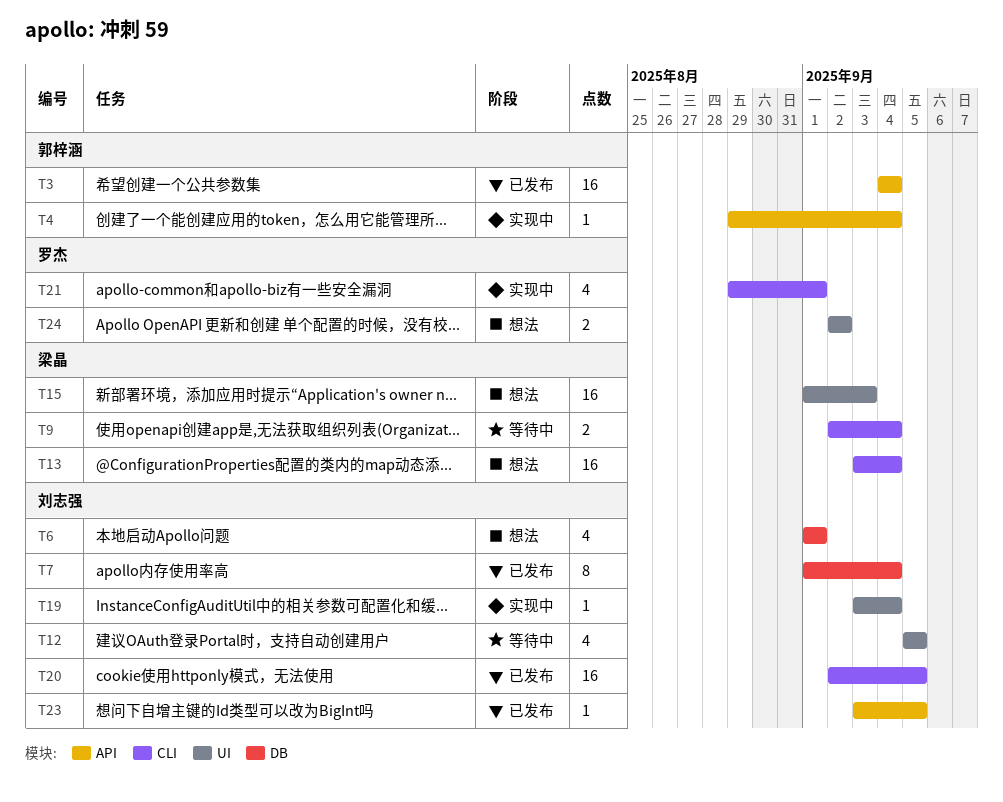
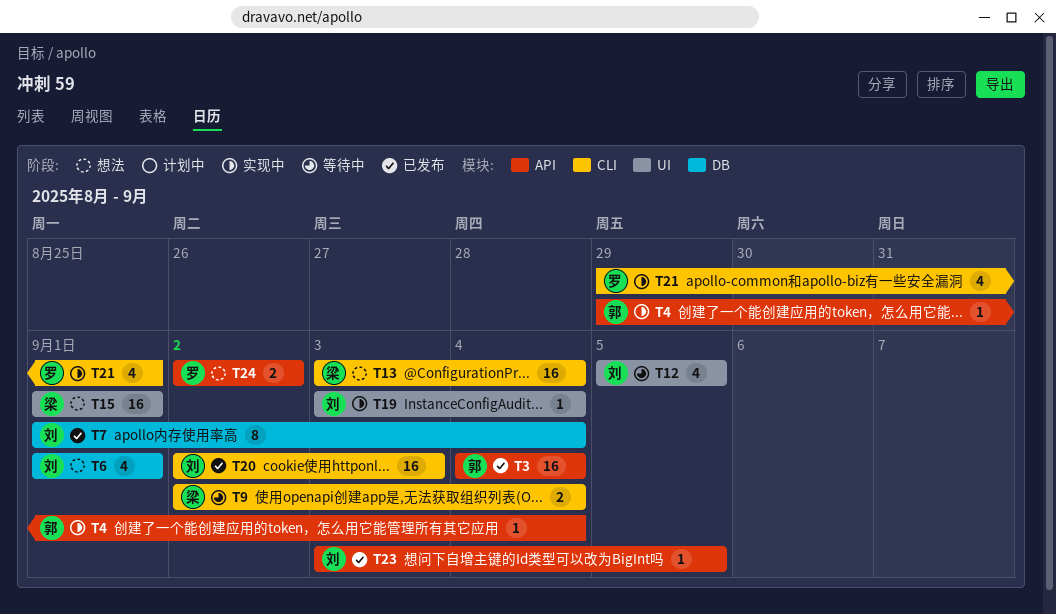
T15, due: Sep 3 -> Sep 1
T20, due: Sep 5 -> Sep 3
T24, label: UI -> API

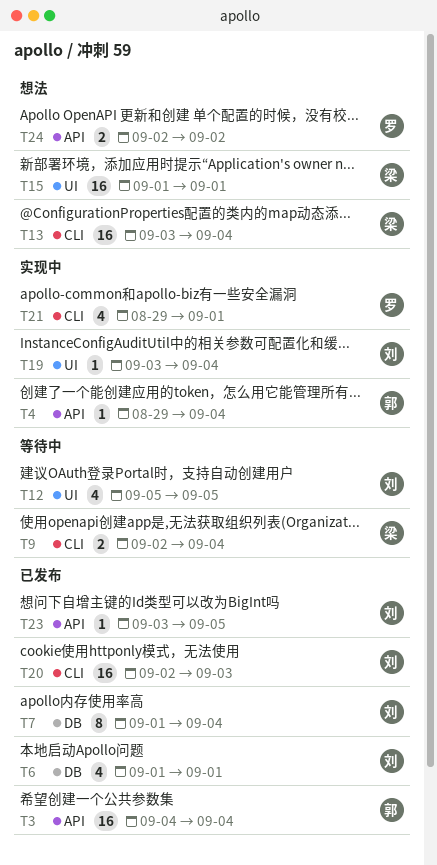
T6, status: 想法 -> 已发布

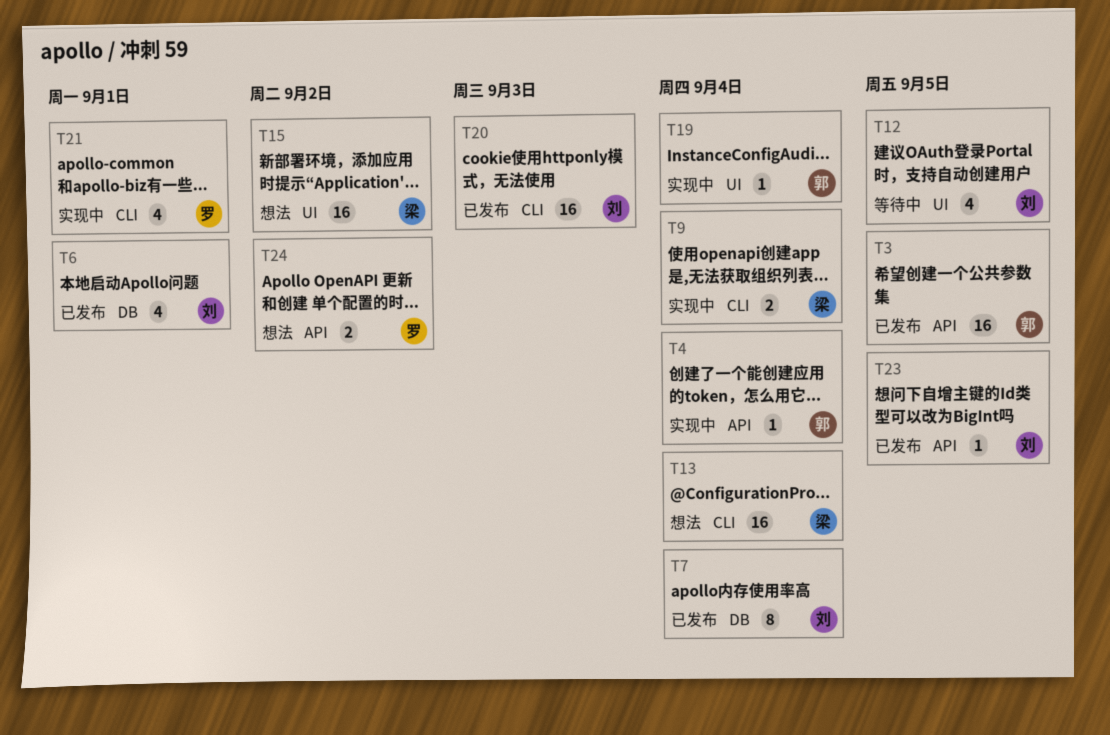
T3, due: Sep 4 -> Sep 5
T9, status: 等待中 -> 实现中
T15, due: Sep 1 -> Sep 2
T19, owner: 刘 -> 郭

